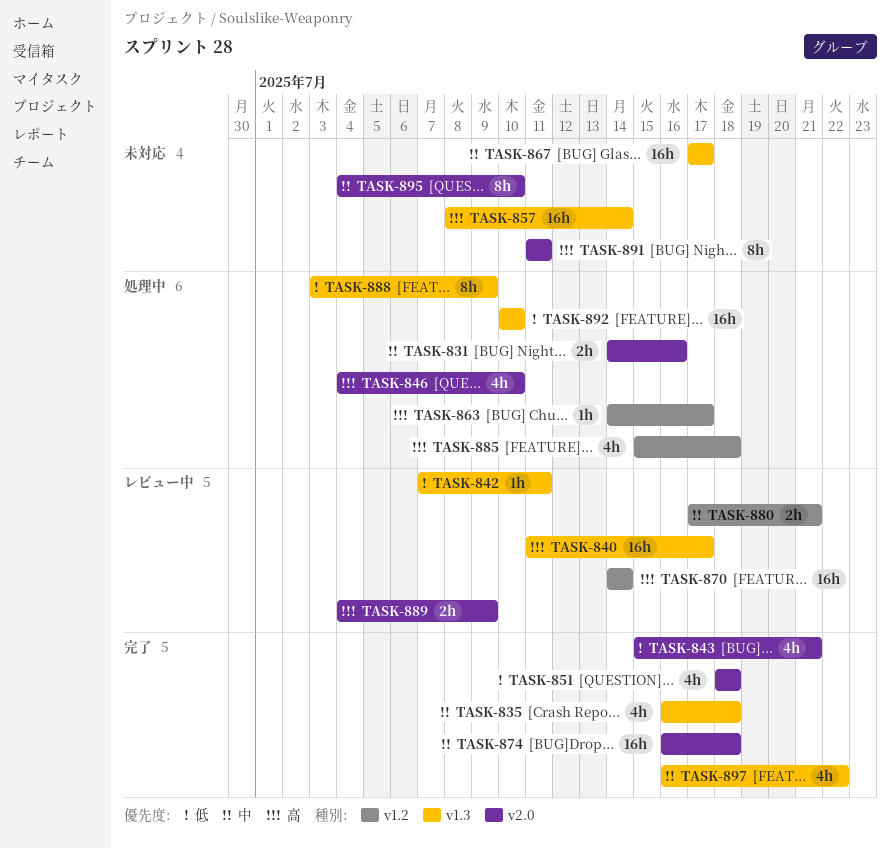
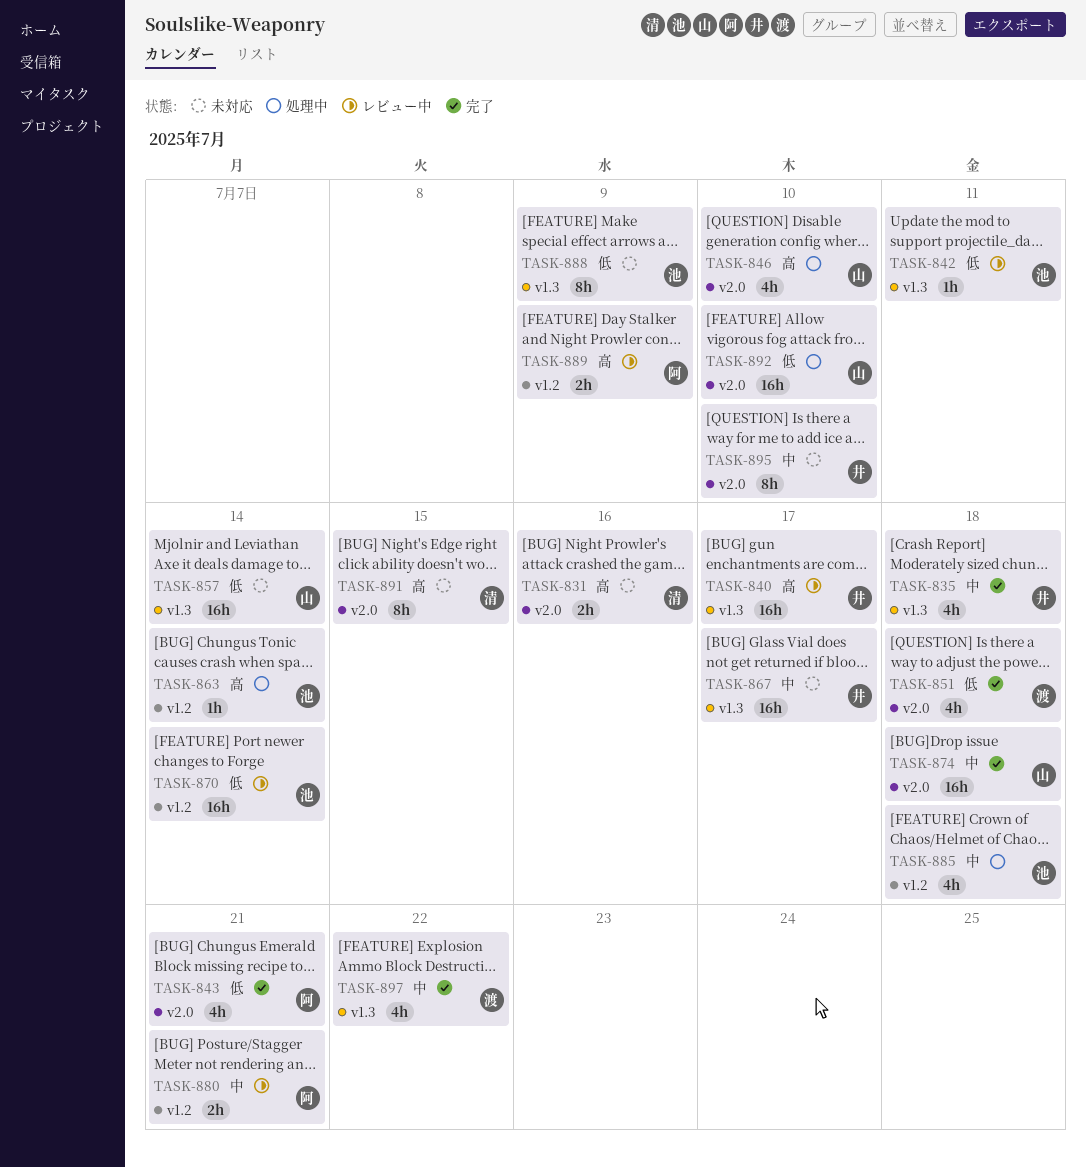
TASK-831, status: 処理中 -> 未対応
TASK-831, priority: 中 -> 高
TASK-857, priority: 高 -> 低
TASK-863, due: Jul 17 -> Jul 14
TASK-870, priority: 高 -> 低
TASK-885, priority: 高 -> 中
TASK-888, status: 処理中 -> 未対応
TASK-889, label: v2.0 -> v1.2
TASK-891, due: Jul 11 -> Jul 15
TASK-892, label: v1.3 -> v2.0

